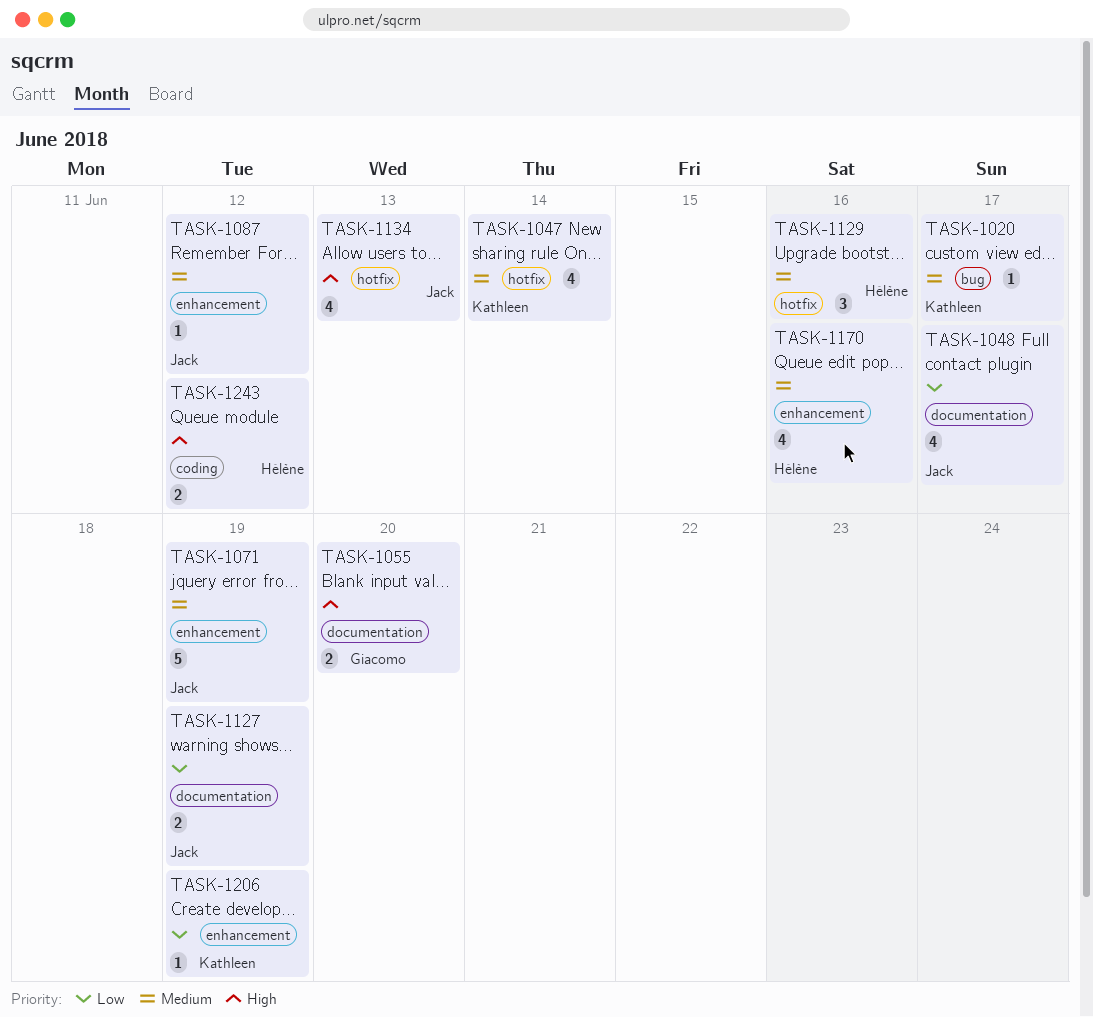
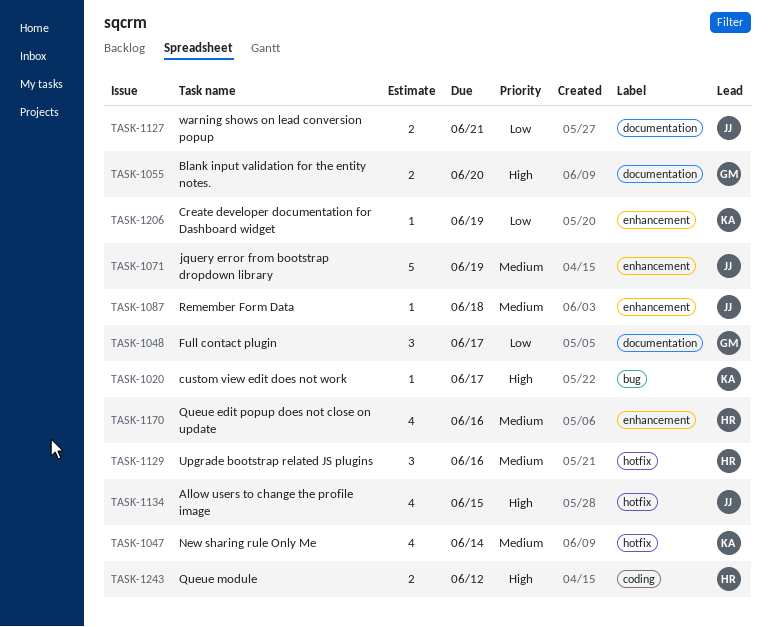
TASK-1020, priority: Medium -> High
TASK-1048, owner: Jack -> Giacomo
TASK-1048, estimate: 4 -> 3
TASK-1087, due: Jun 12 -> Jun 18
TASK-1127, due: Jun 19 -> Jun 21
TASK-1134, due: Jun 13 -> Jun 15

